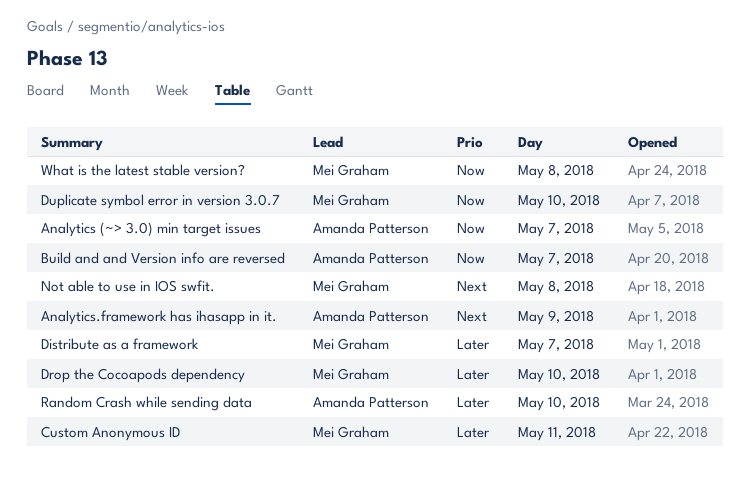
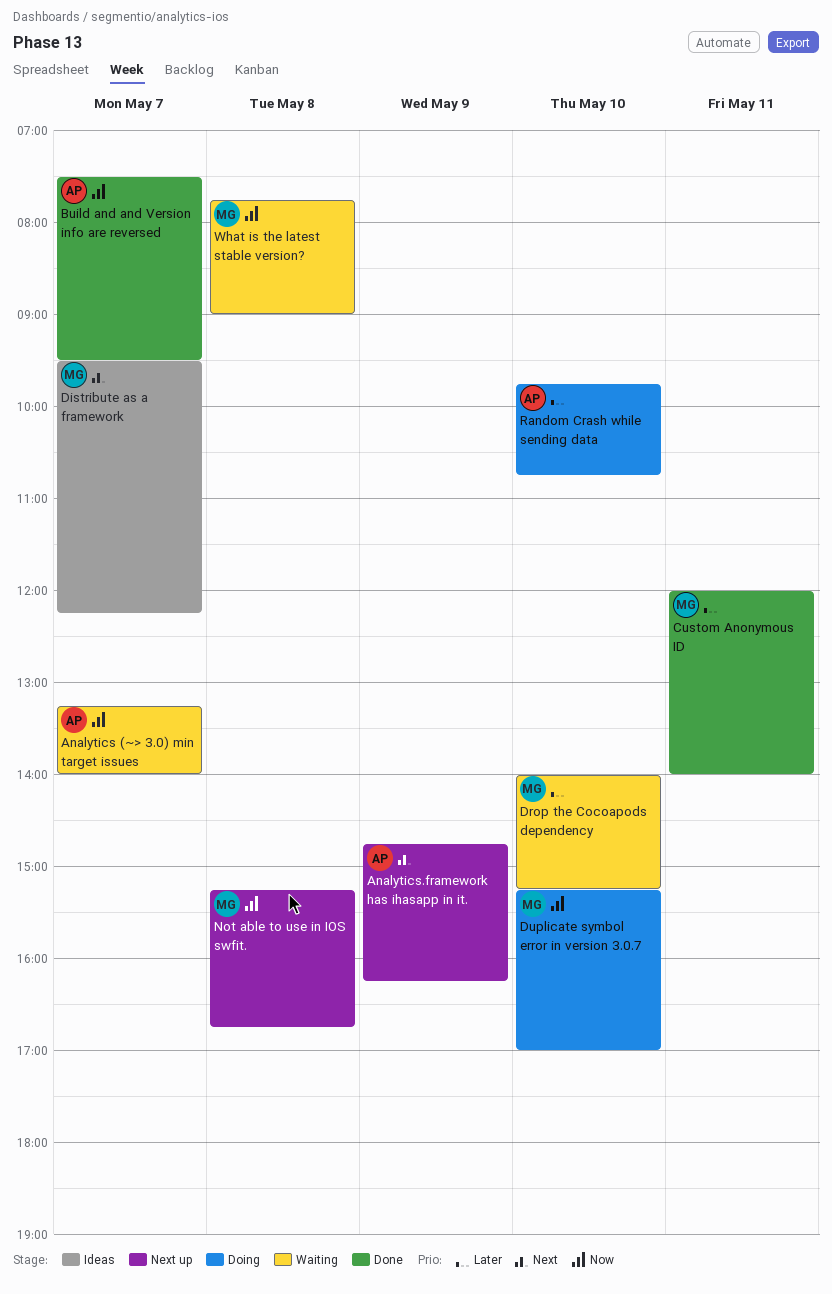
Distribute as a framework, priority: Later -> Next
Not able to use in IOS swfit., priority: Next -> Now

